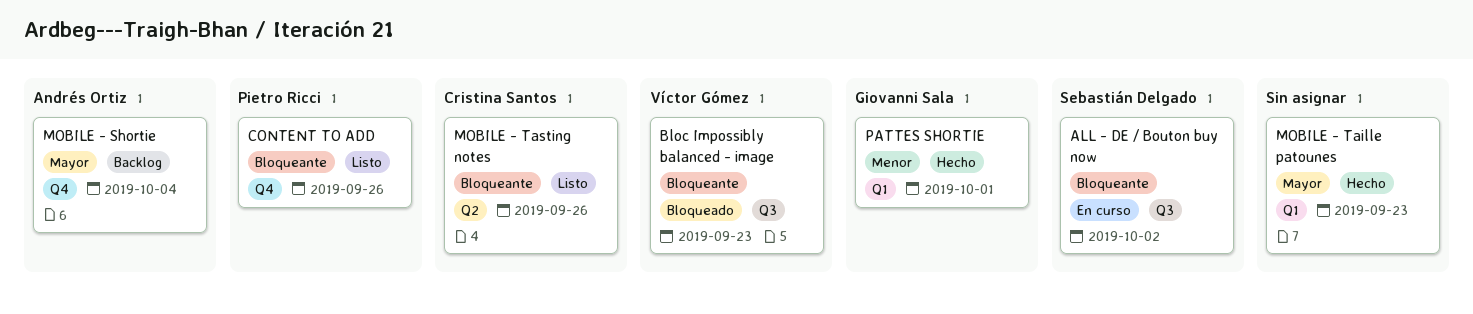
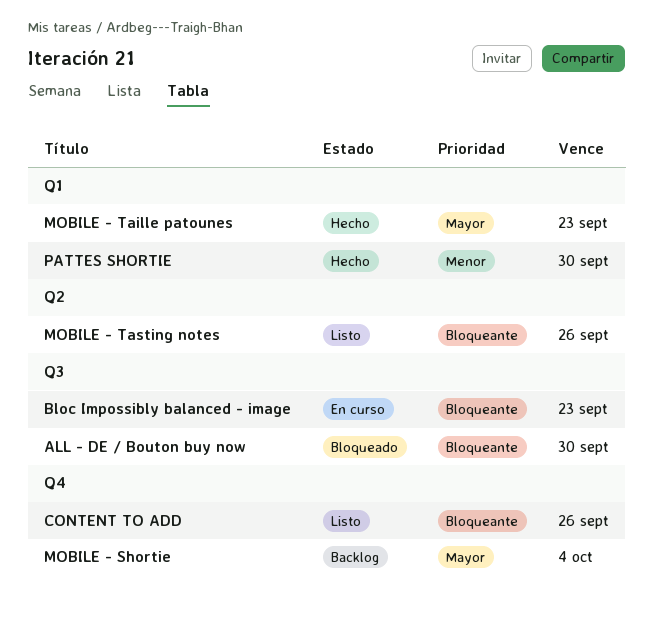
ALL - DE / Bouton buy now, status: En curso -> Bloqueado
ALL - DE / Bouton buy now, due: Oct 2 -> Sep 30
Bloc Impossibly balanced - image, status: Bloqueado -> En curso
PATTES SHORTIE, due: Oct 1 -> Sep 30

